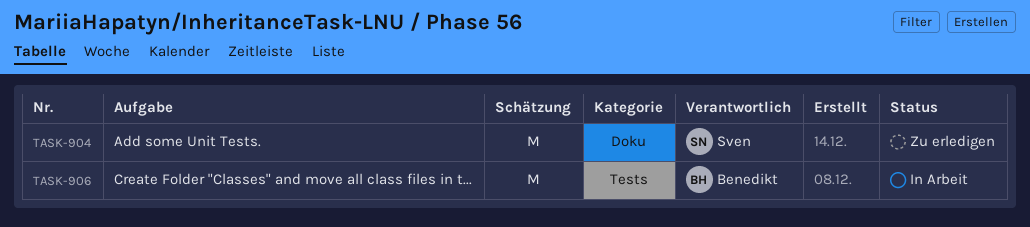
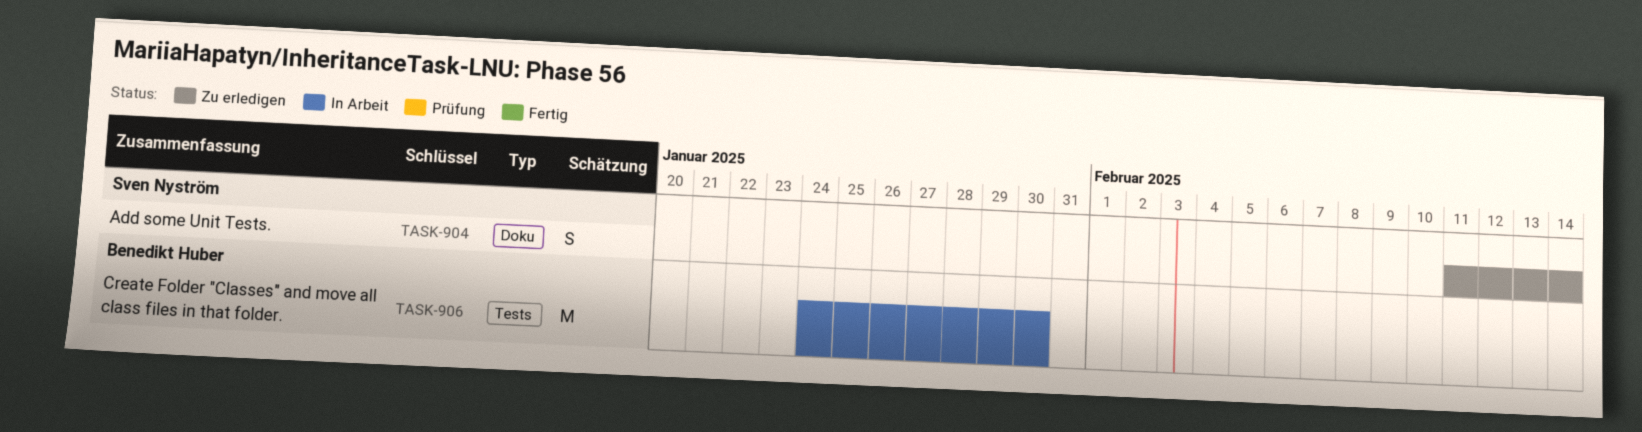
TASK-904, estimate: M -> S

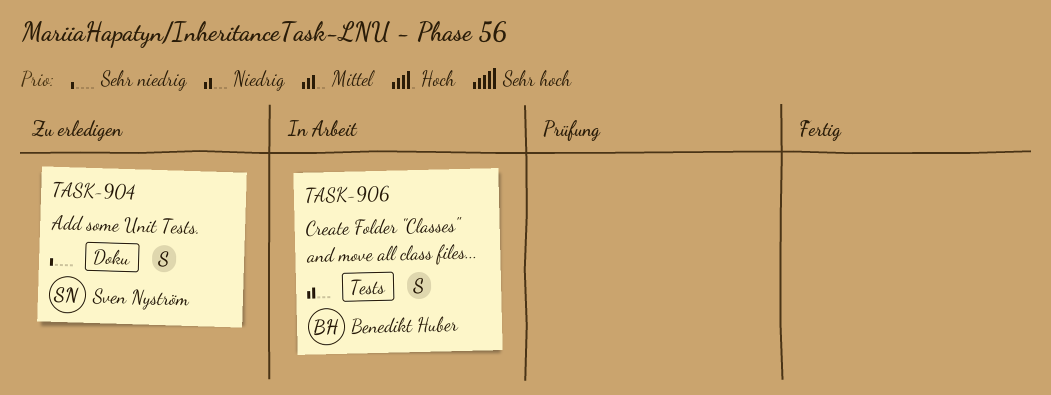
TASK-906, estimate: M -> S

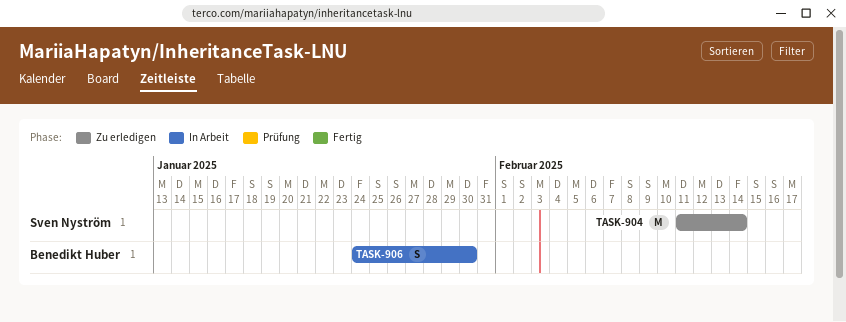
TASK-904, estimate: S -> M

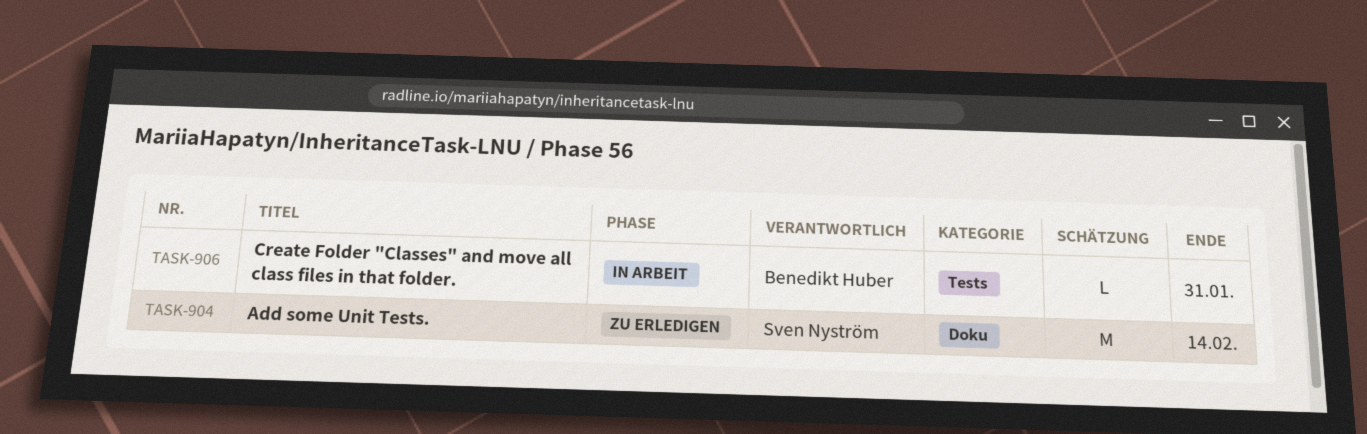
TASK-906, estimate: S -> L
TASK-906, due: Jan 30 -> Jan 31

